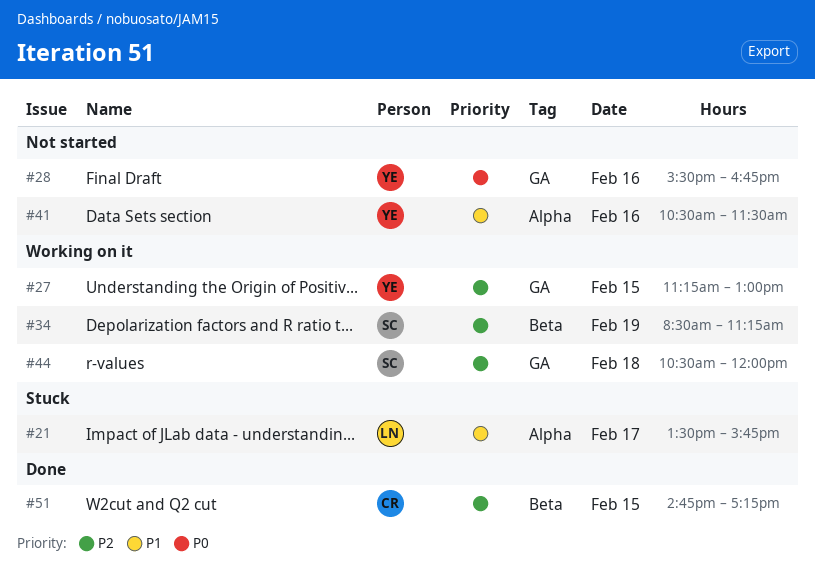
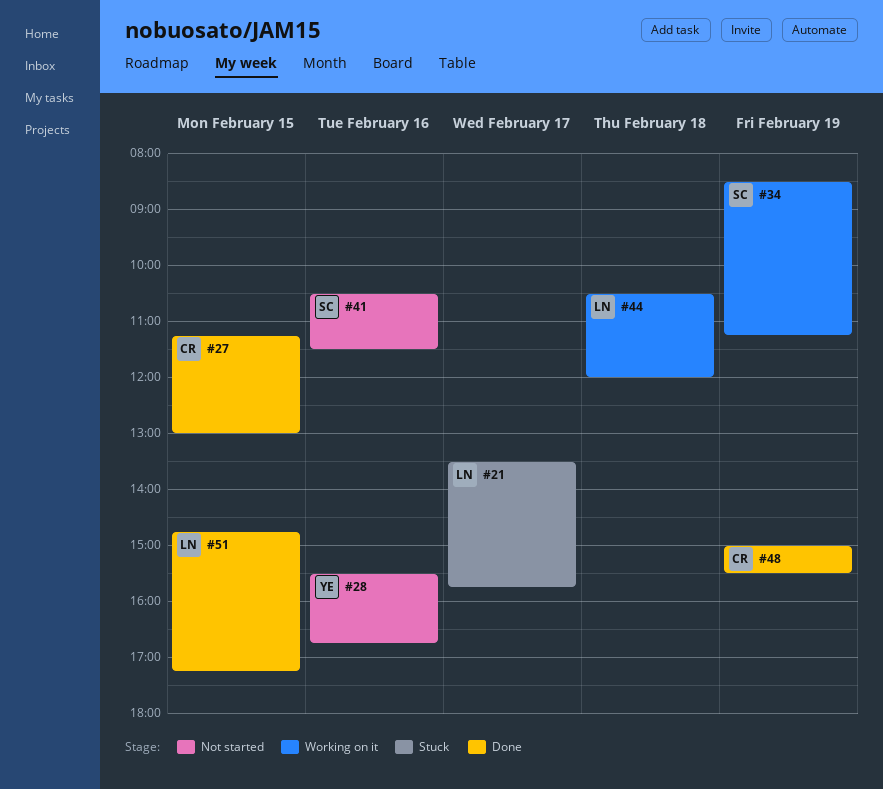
#27, status: Working on it -> Done
#27, owner: YE -> CR
#41, owner: YE -> SC
#44, owner: SC -> LN
#48: none -> present
#51, owner: CR -> LN

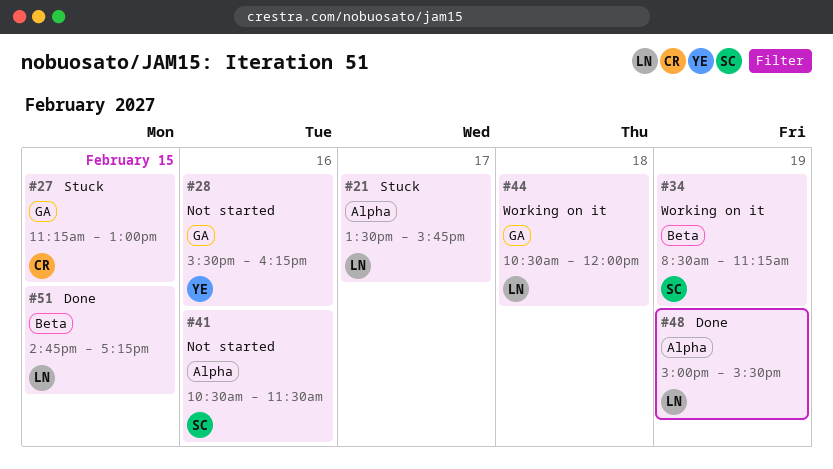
#27, status: Done -> Stuck
#28, ends: 16:45 -> 16:15
#48, owner: CR -> LN

